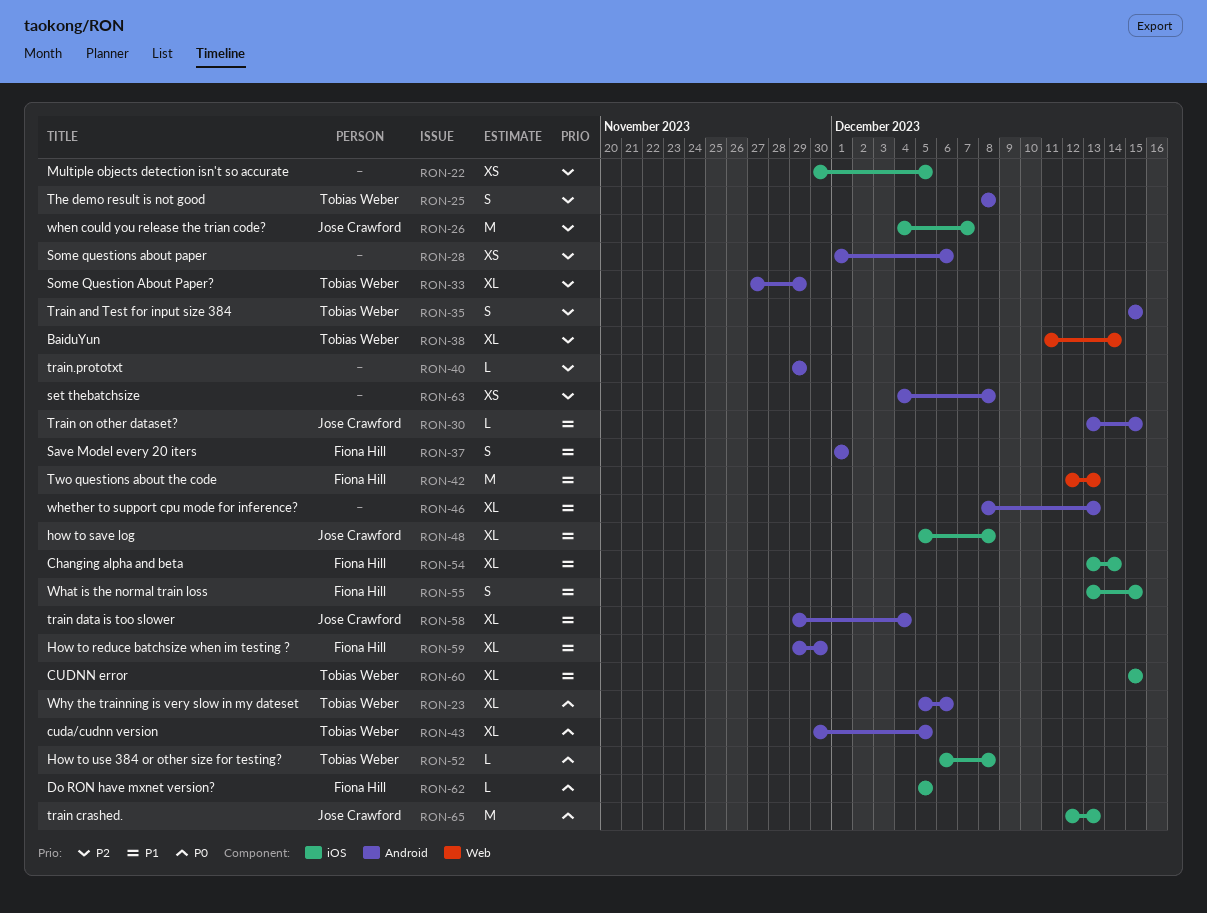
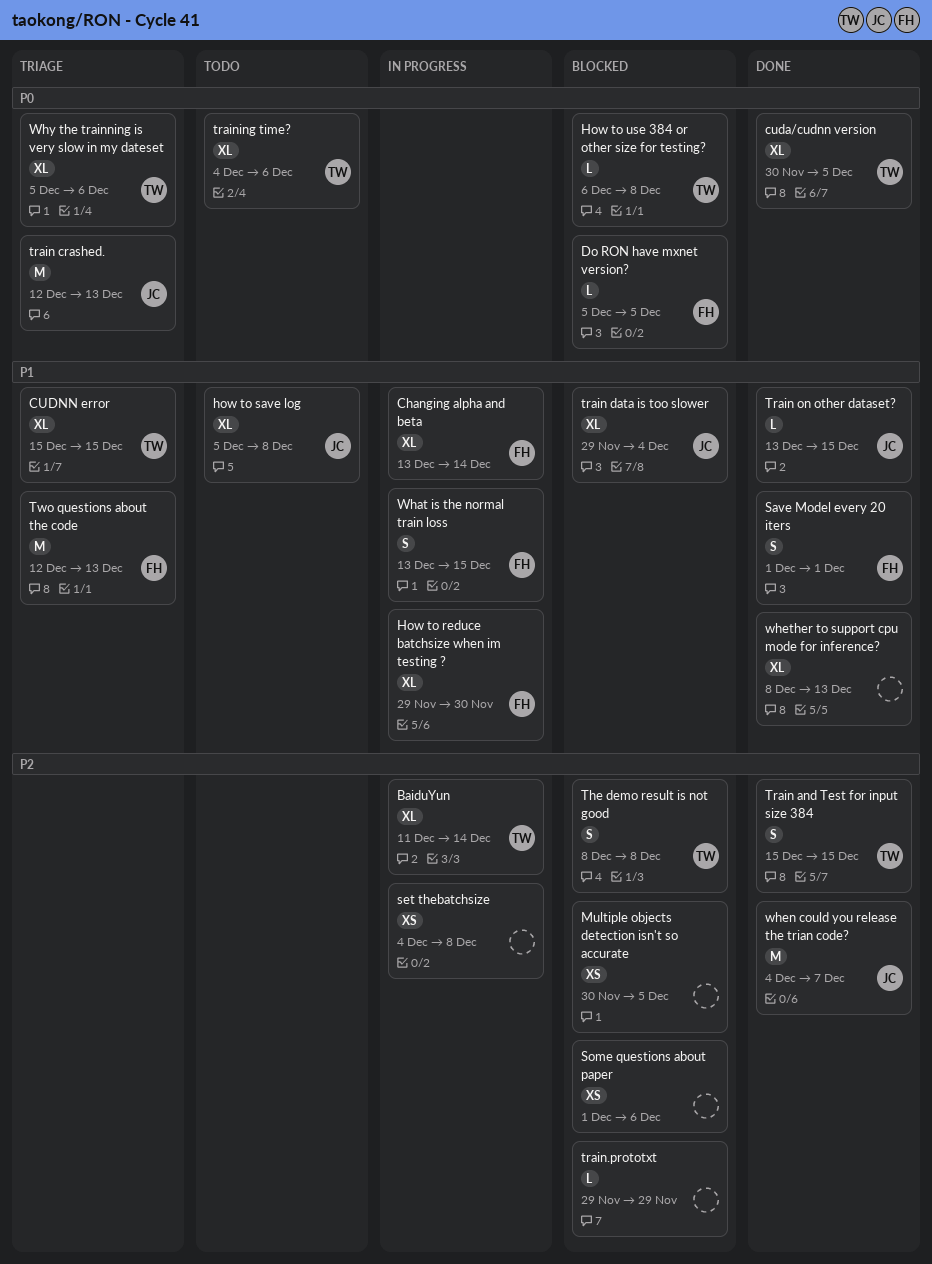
Some Question About Paper?: present -> none
training time?: none -> present

